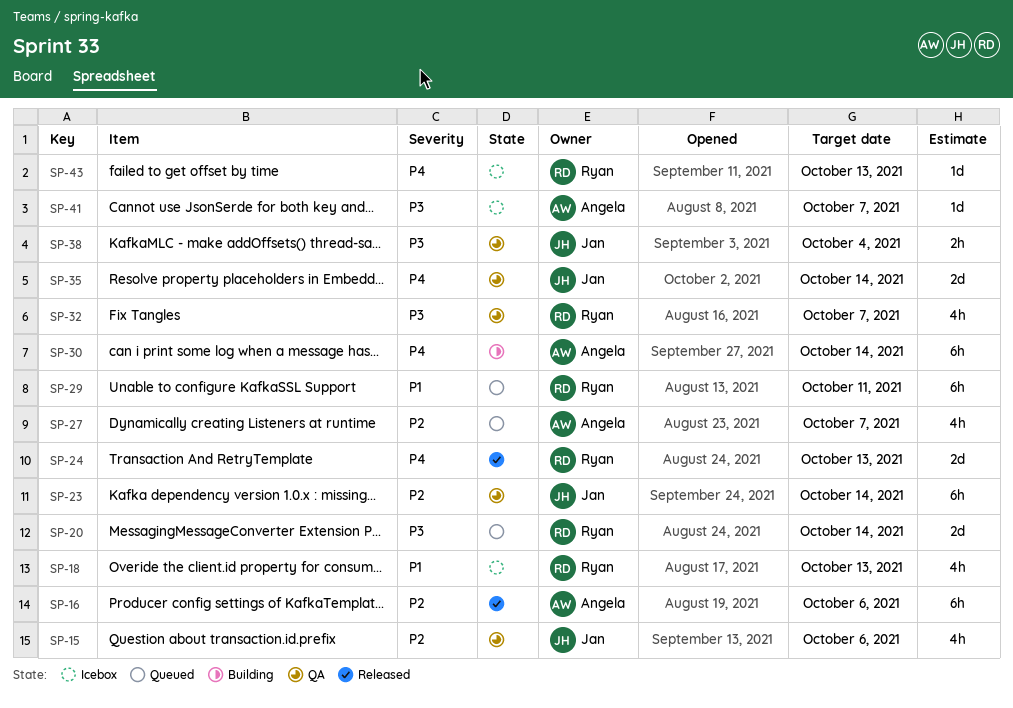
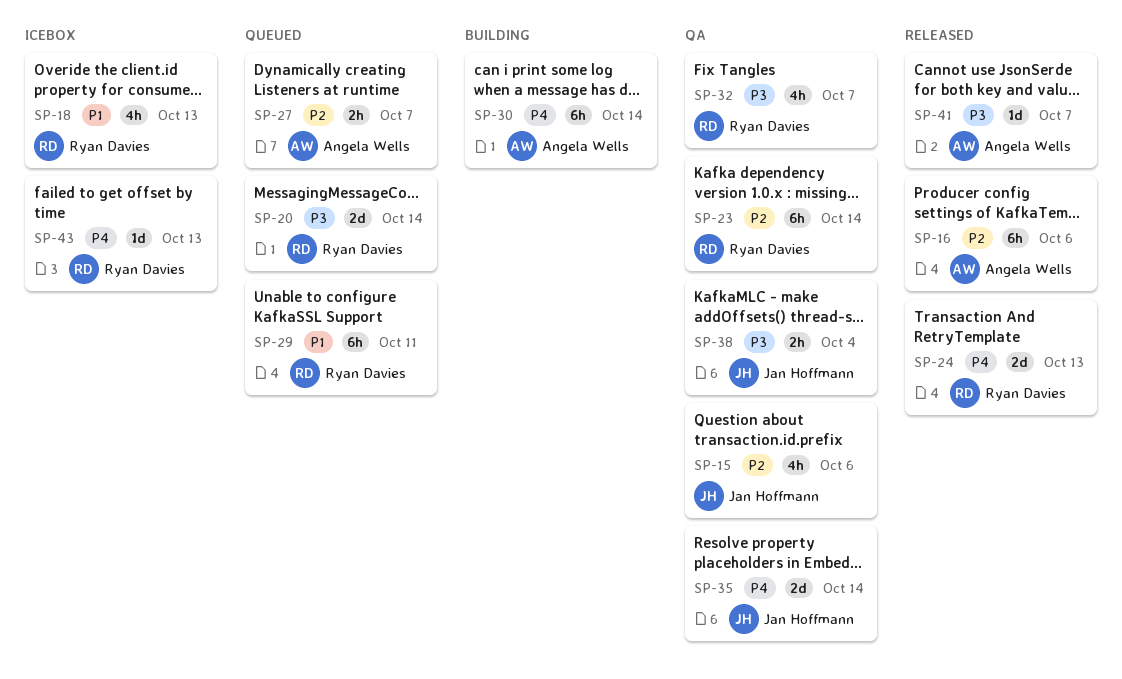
SP-23, owner: Jan Hoffmann -> Ryan Davies
SP-27, estimate: 4h -> 2h
SP-41, status: Icebox -> Released

